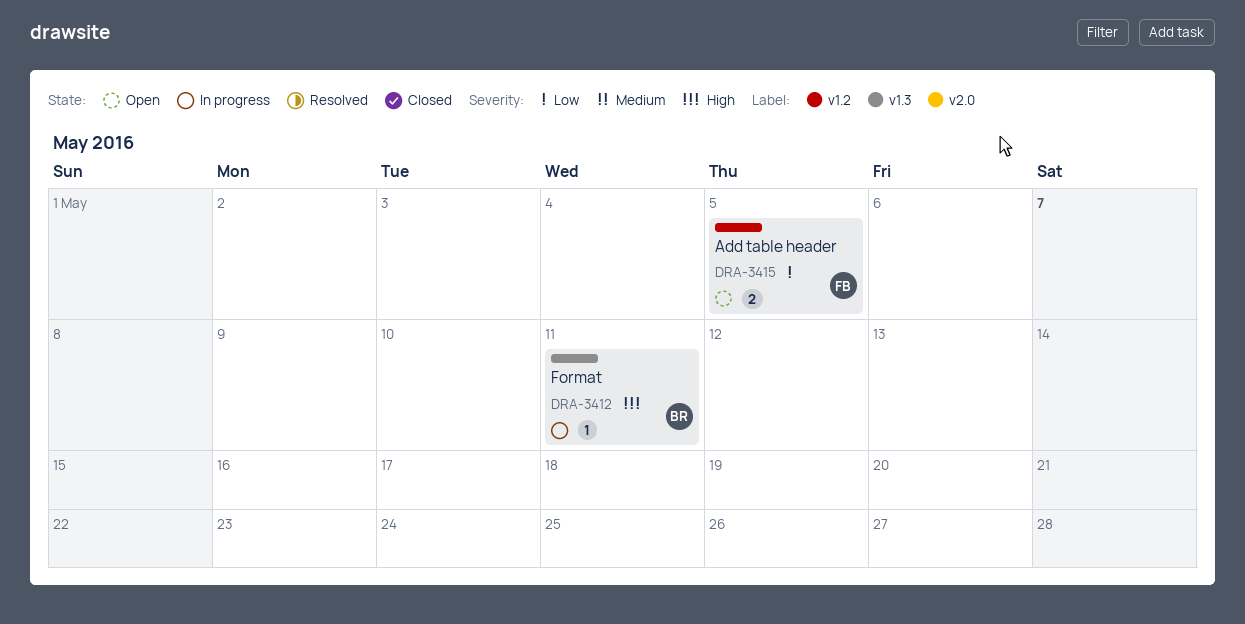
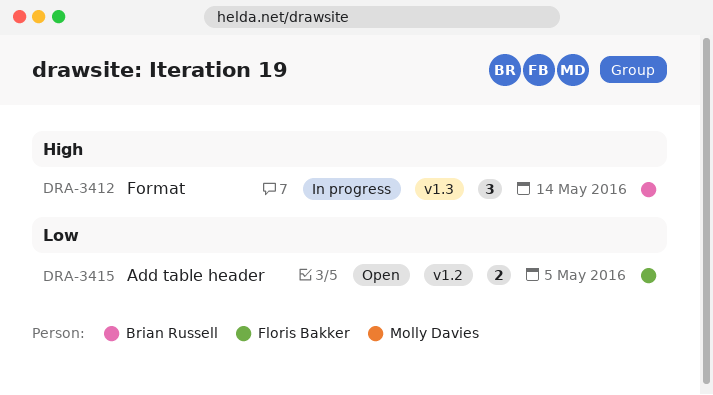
DRA-3412, estimate: 1 -> 3
DRA-3412, due: May 11 -> May 14

